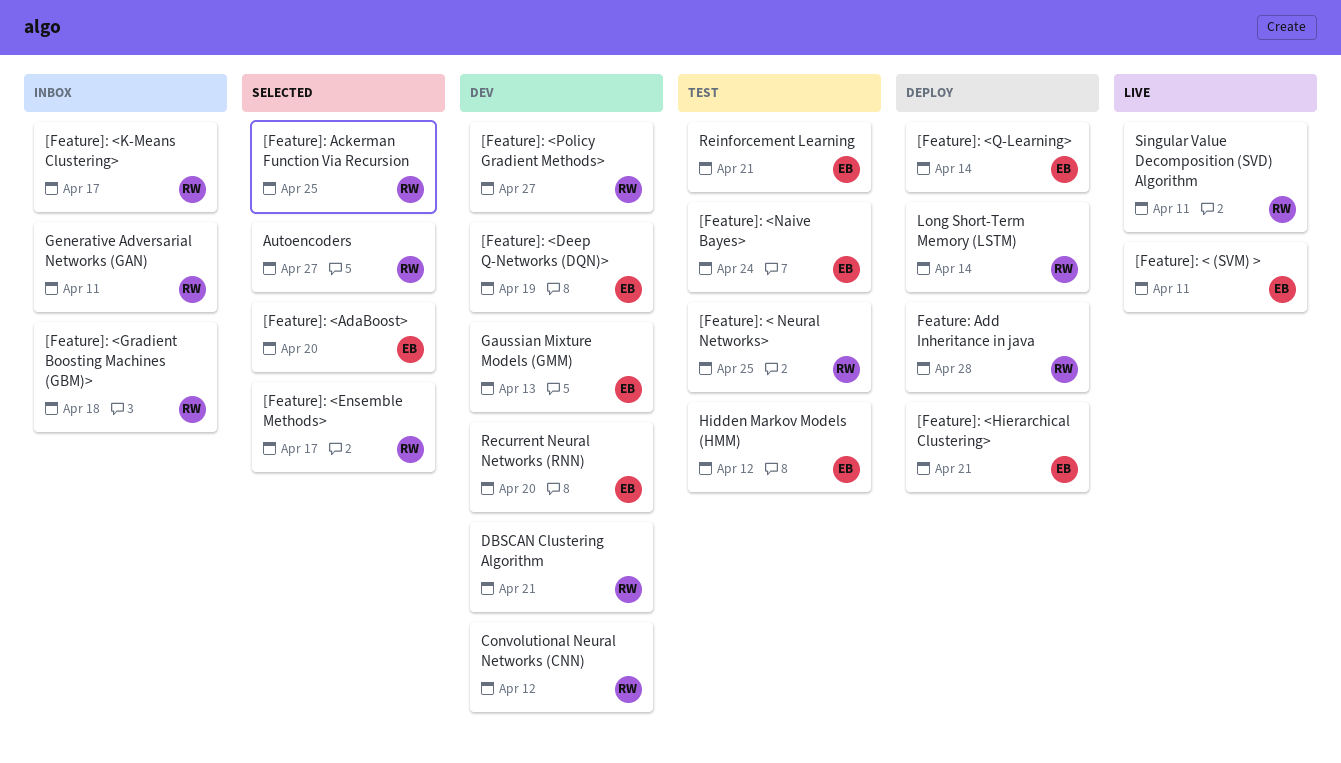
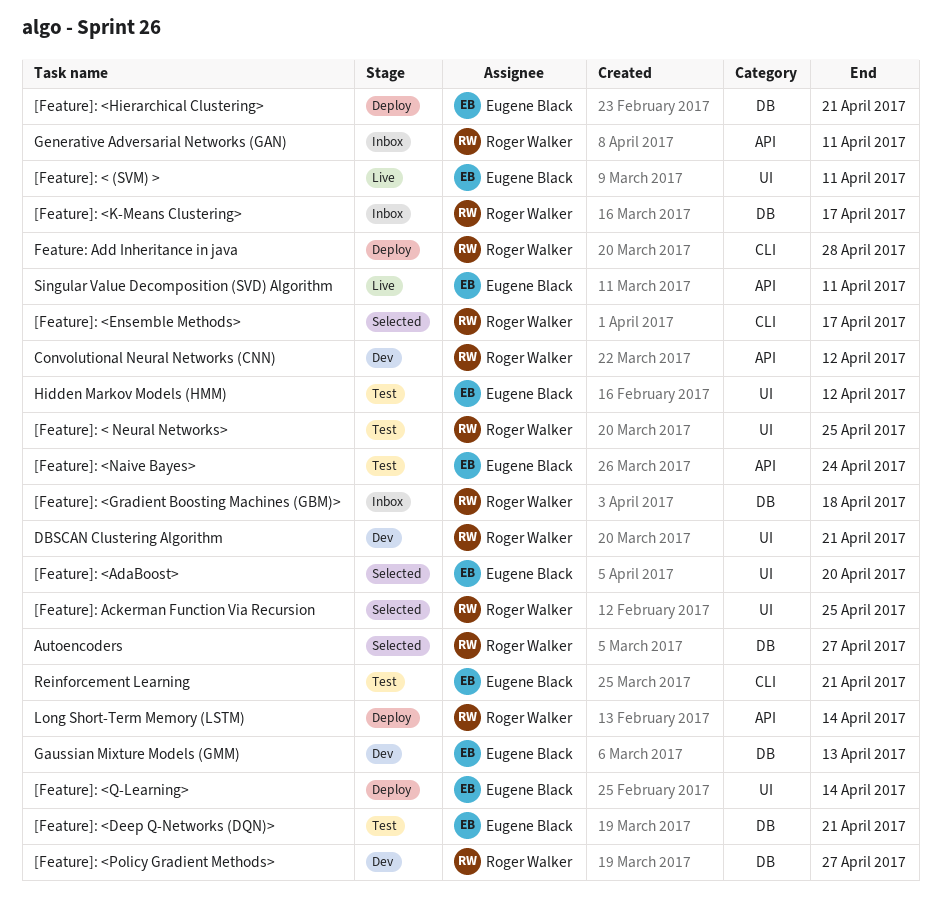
[Feature]: <Deep Q-Networks (DQN)>, status: Dev -> Test
[Feature]: <Deep Q-Networks (DQN)>, due: Apr 19 -> Apr 21
Recurrent Neural Networks (RNN): present -> none
Singular Value Decomposition (SVD) Algorithm, owner: Roger Walker -> Eugene Black

